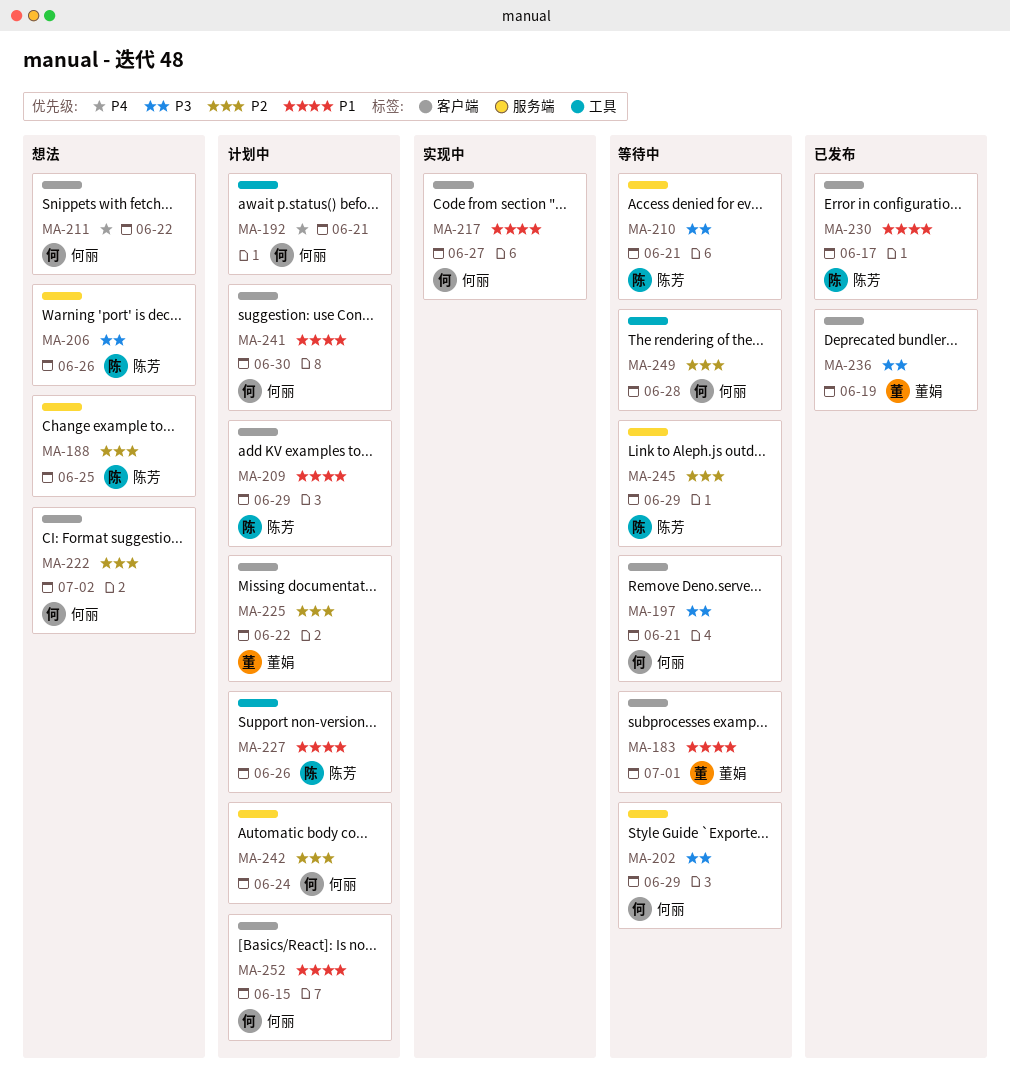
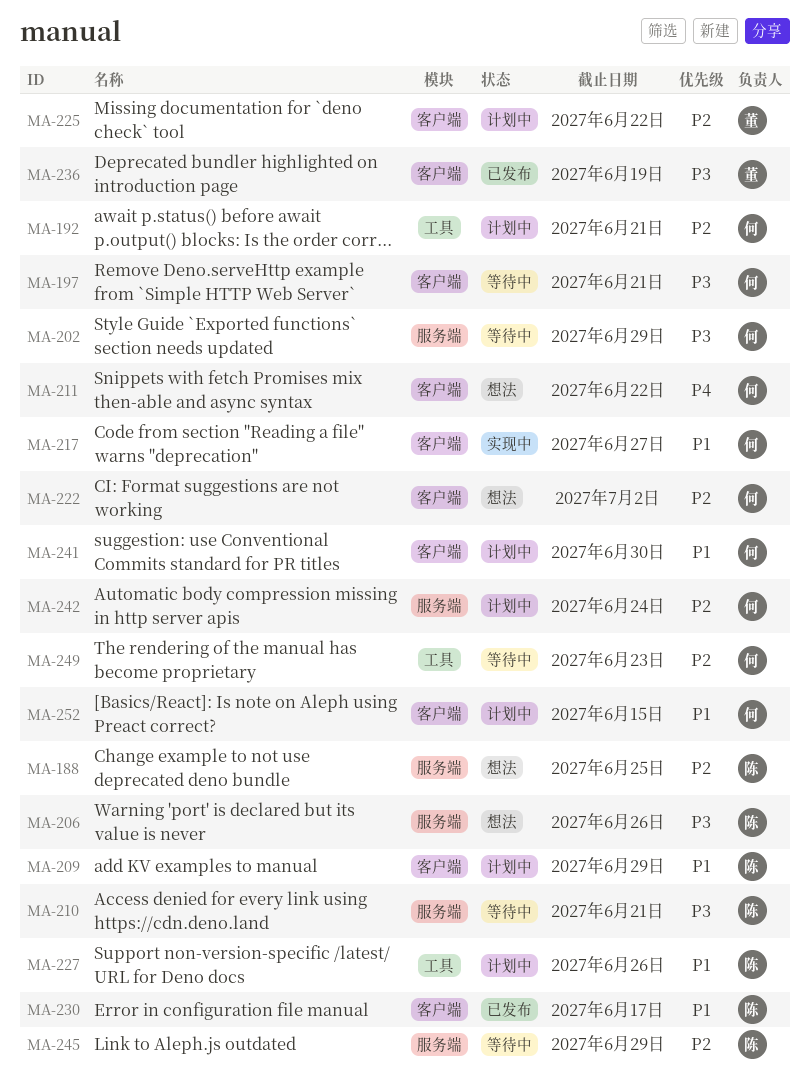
MA-183: present -> none
MA-192, priority: P4 -> P2
MA-249, due: Jun 28 -> Jun 23

